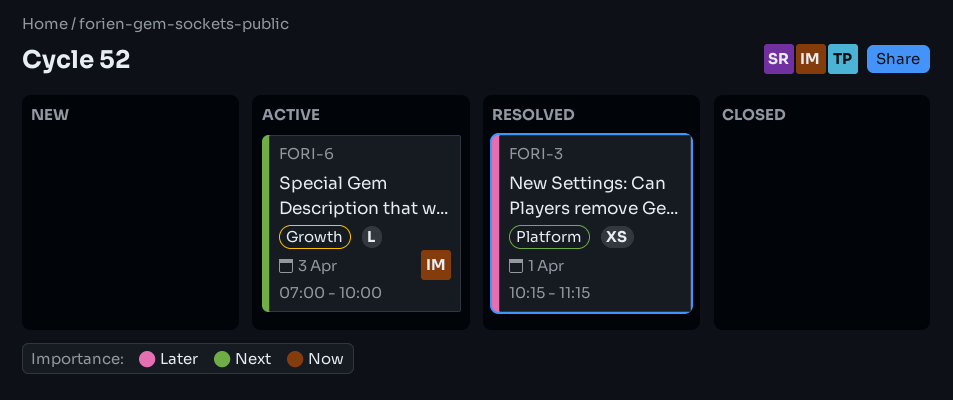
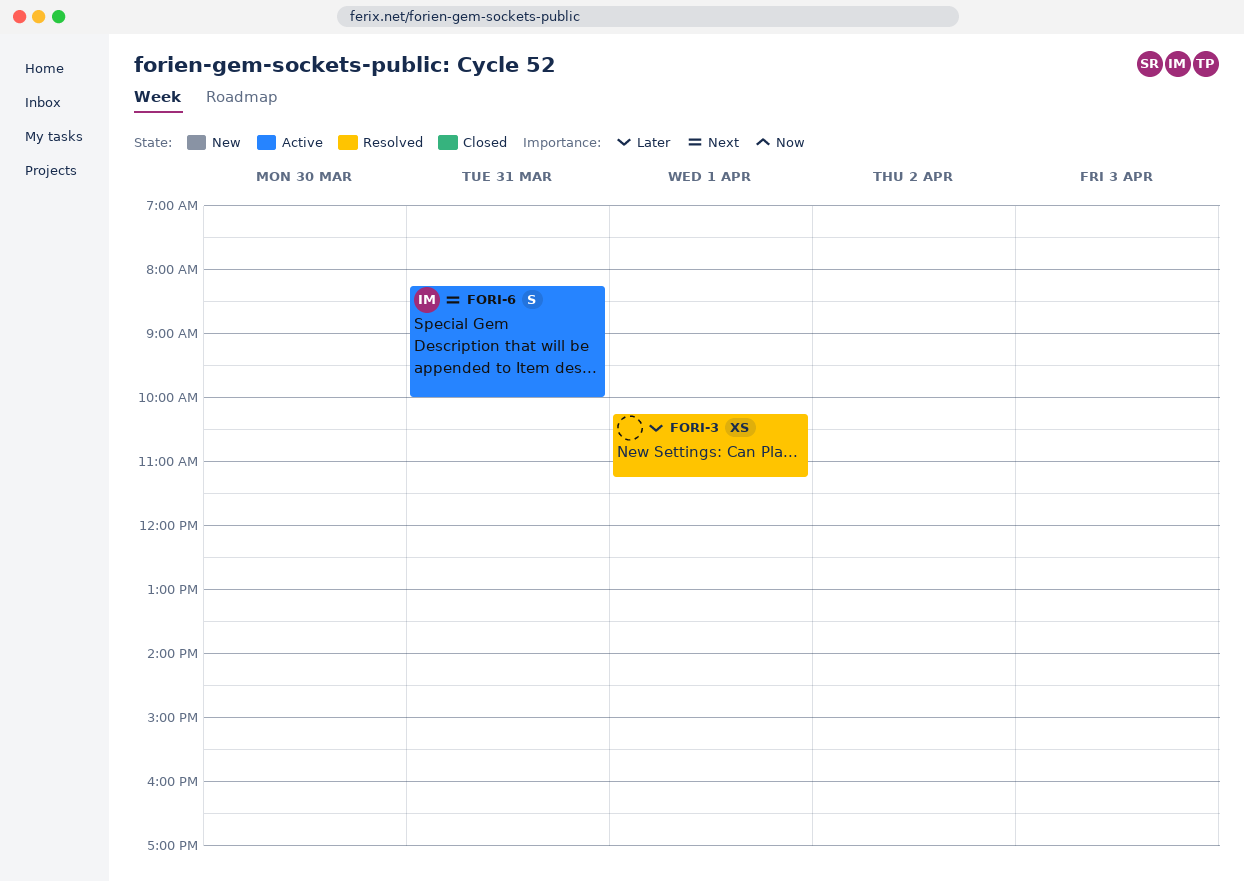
FORI-6, estimate: L -> S
FORI-6, day: Apr 3 -> Mar 31
FORI-6, begins: 07:00 -> 08:15

